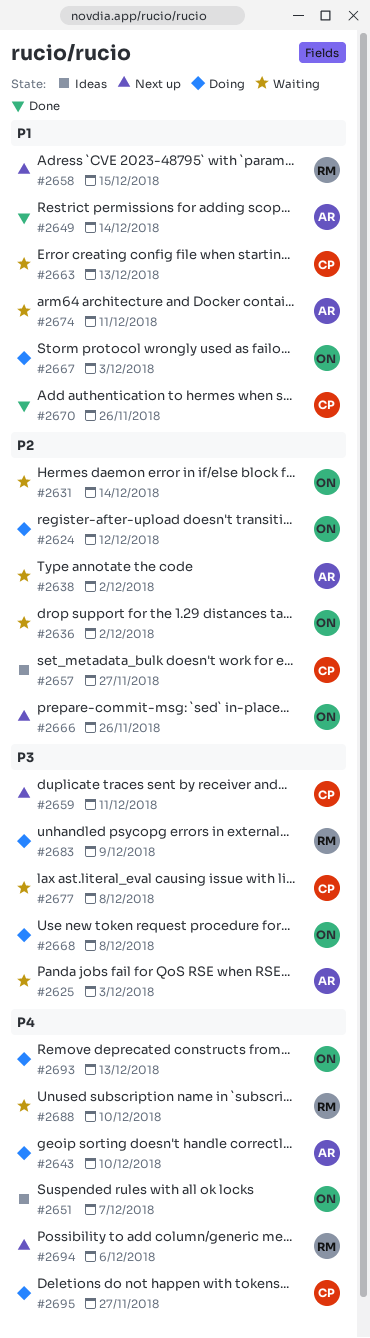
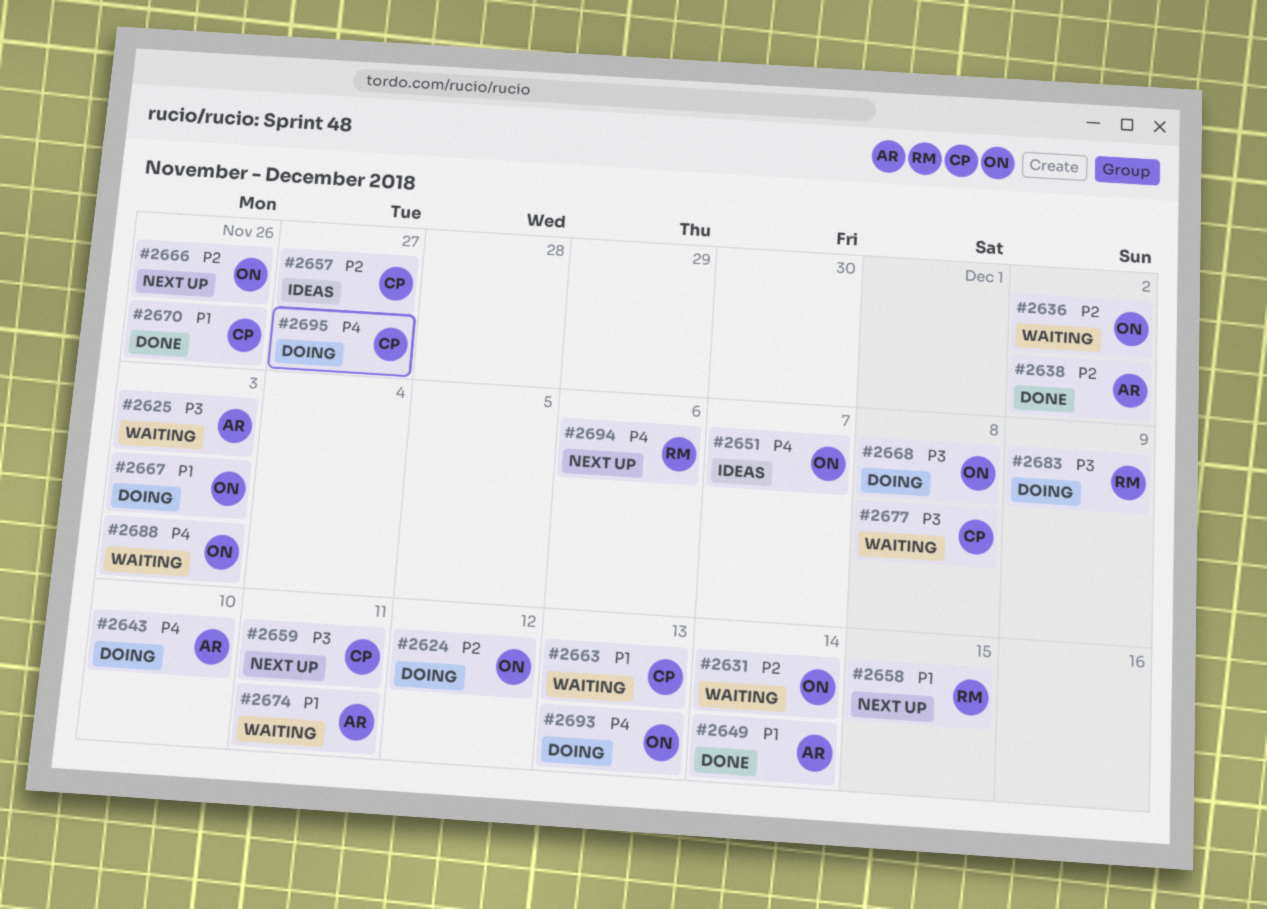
#2638, status: Waiting -> Done
#2688, owner: RM -> ON
#2688, due: Dec 10 -> Dec 3

